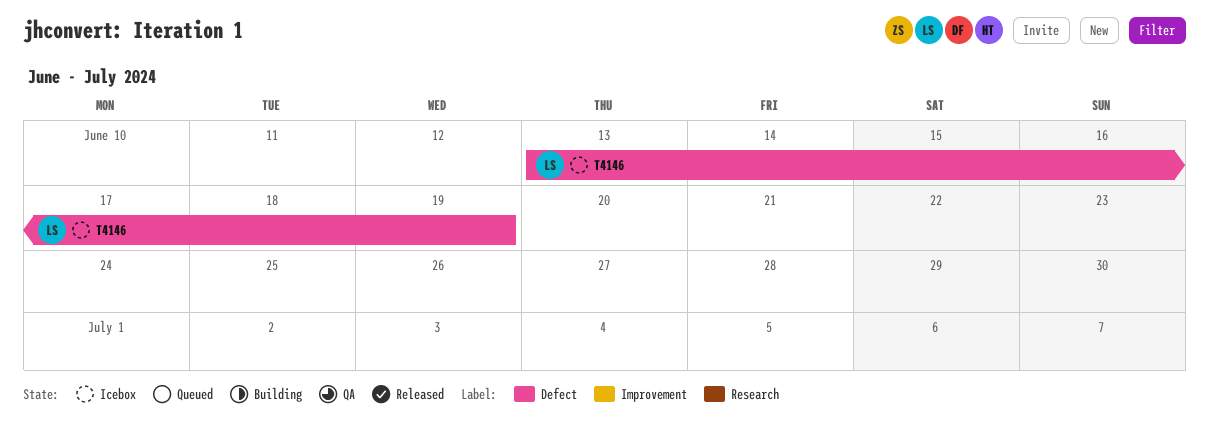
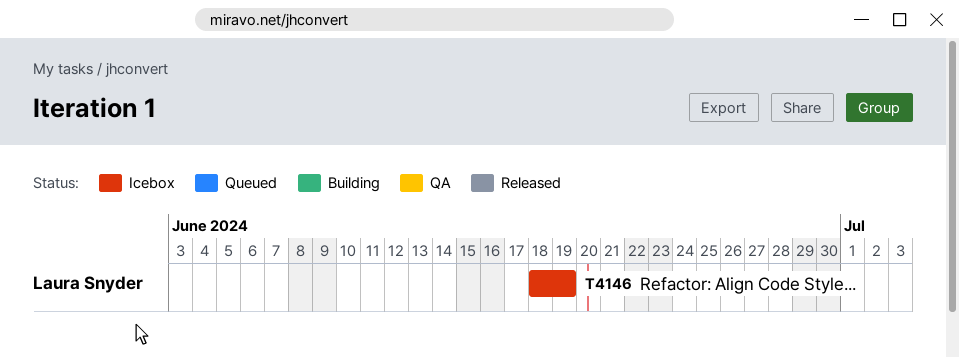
T4146, start: Jun 13 -> Jun 18

